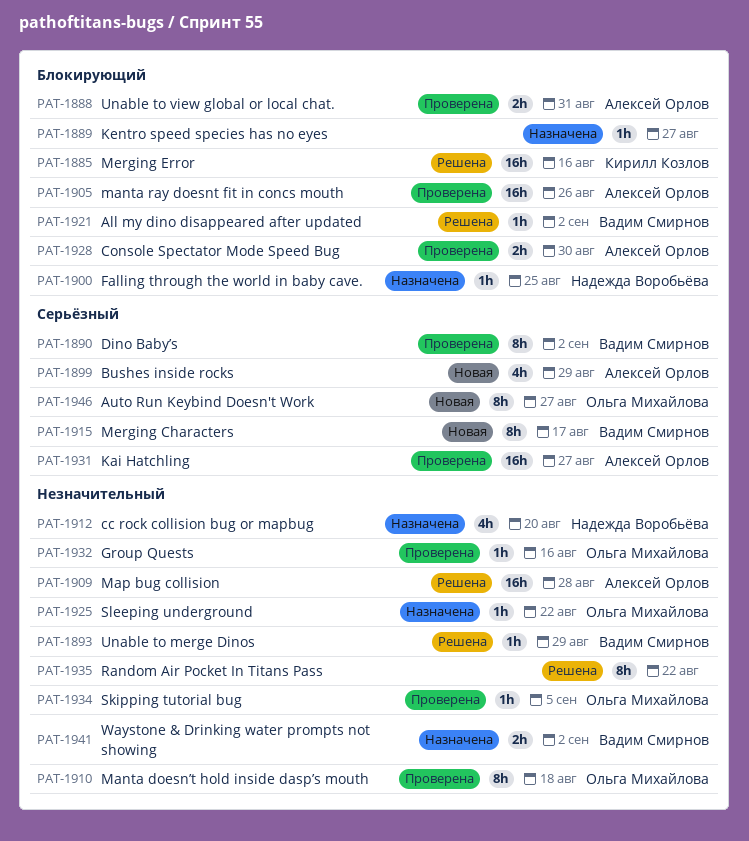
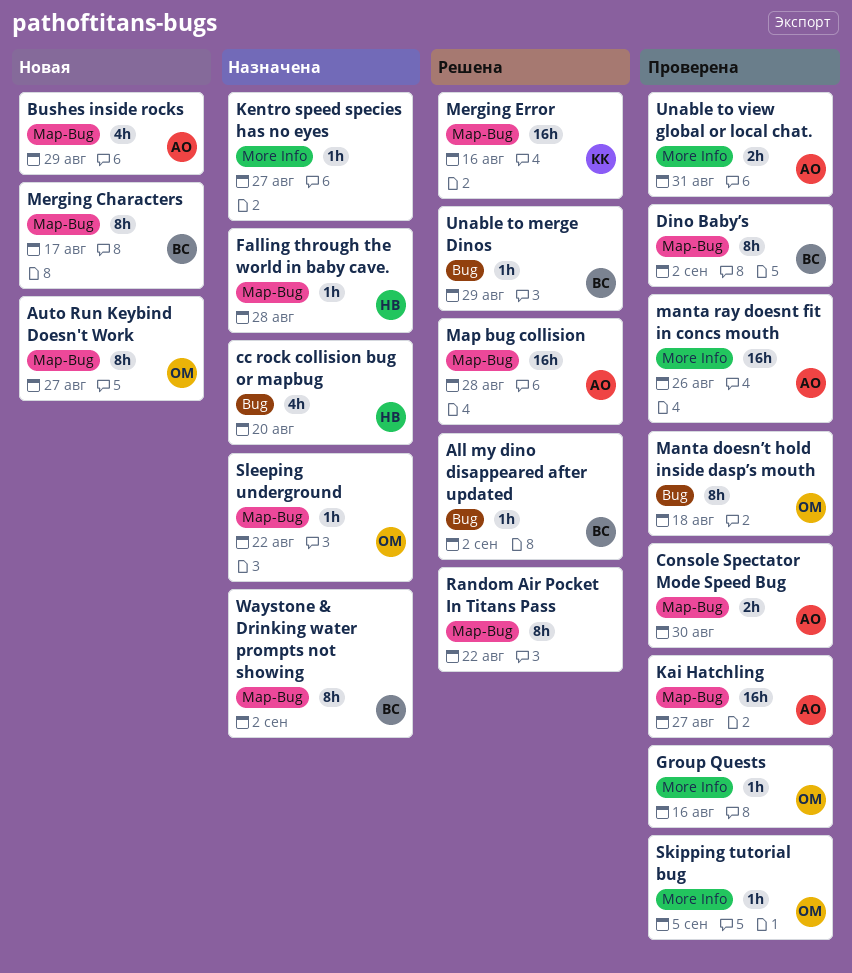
Falling through the world in baby cave., due: Aug 25 -> Aug 28
Waystone & Drinking water prompts not showing, estimate: 2h -> 8h

